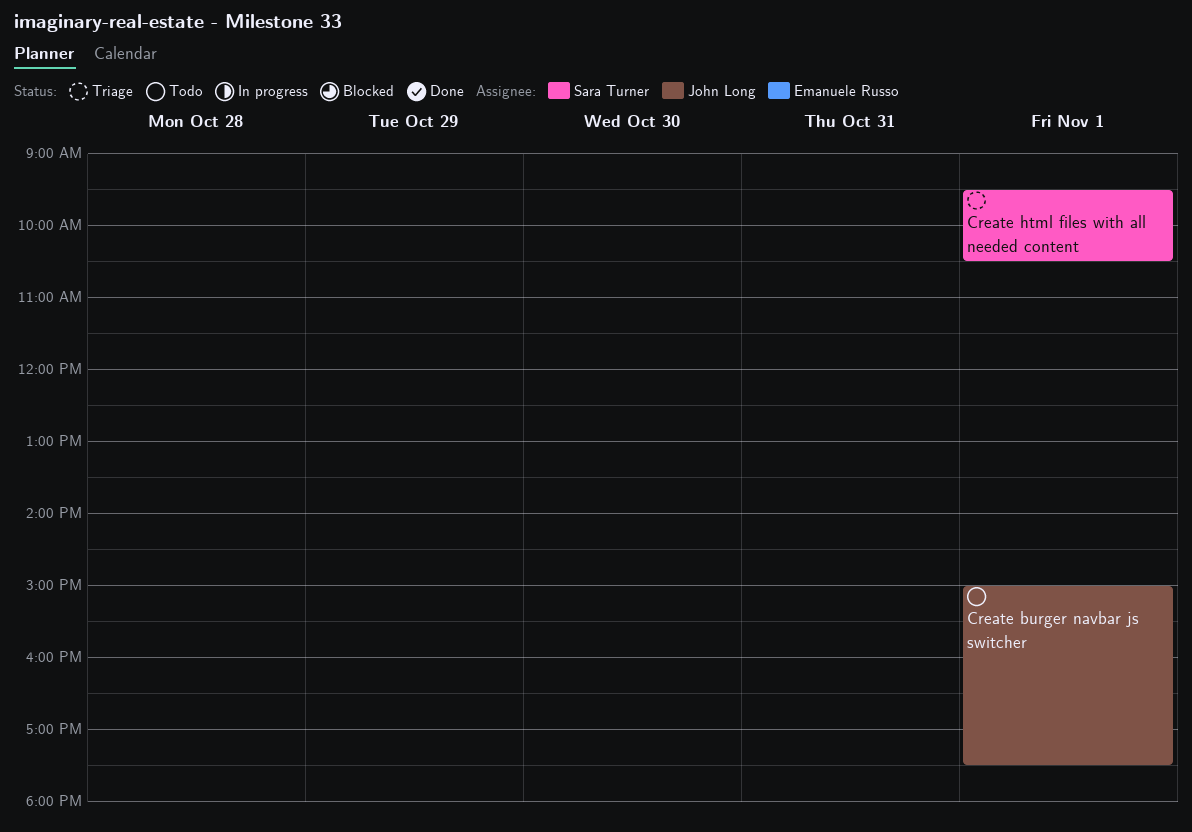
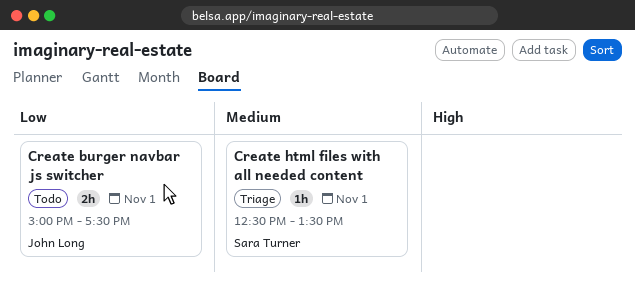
Create html files with all needed content, begins: 09:30 -> 12:30
Create html files with all needed content, ends: 10:30 -> 13:30

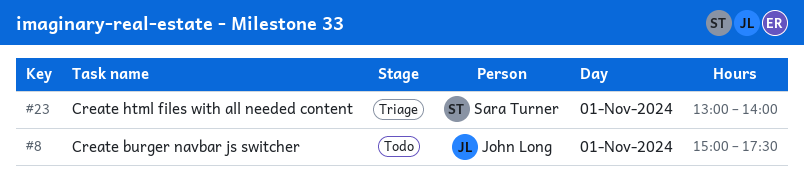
Create html files with all needed content, begins: 12:30 -> 13:00
Create html files with all needed content, ends: 13:30 -> 14:00

